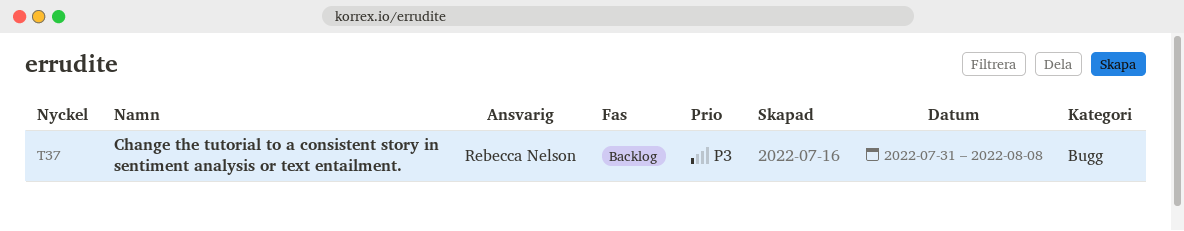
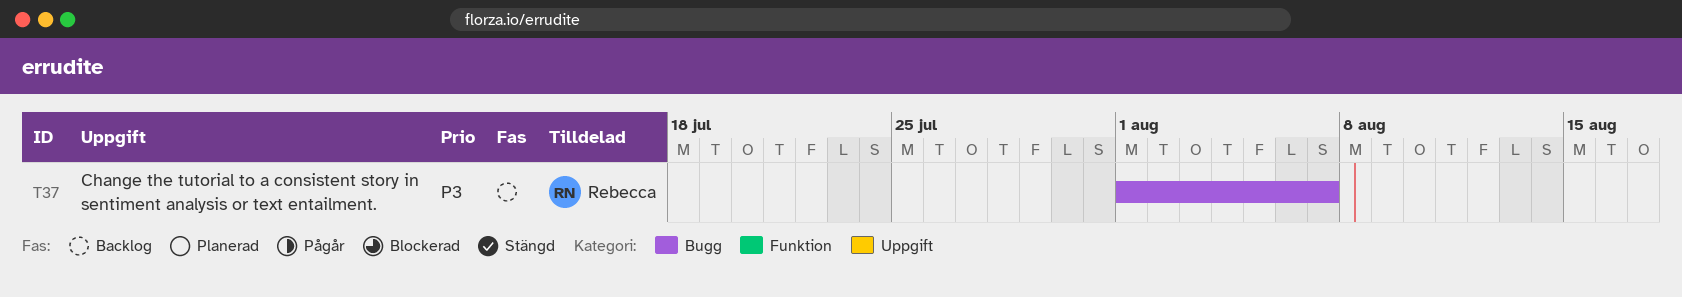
T37, start: Jul 31 -> Aug 1
T37, due: Aug 8 -> Aug 7

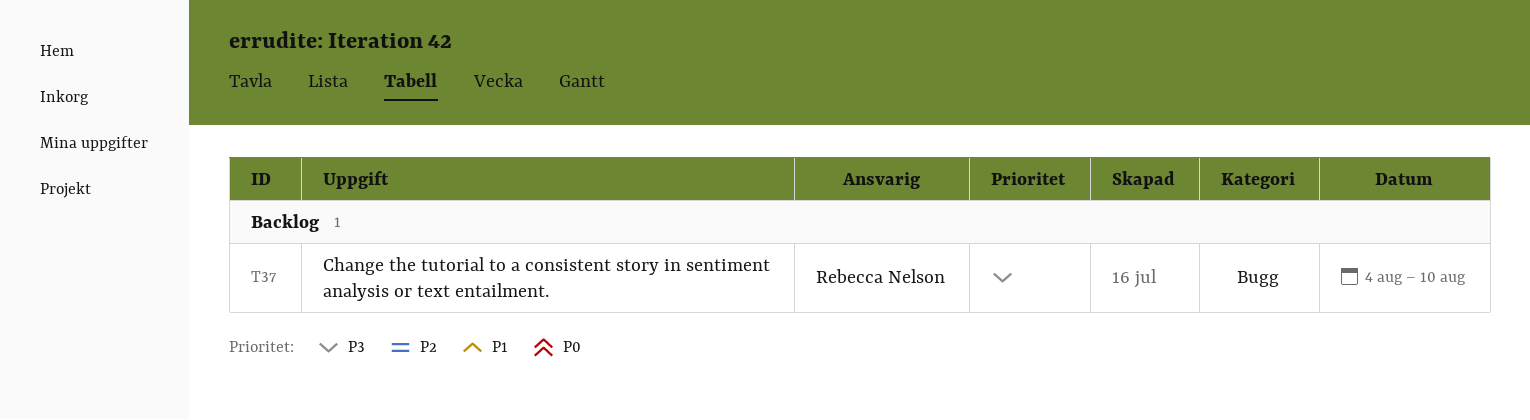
T37, start: Aug 1 -> Aug 4
T37, due: Aug 7 -> Aug 10

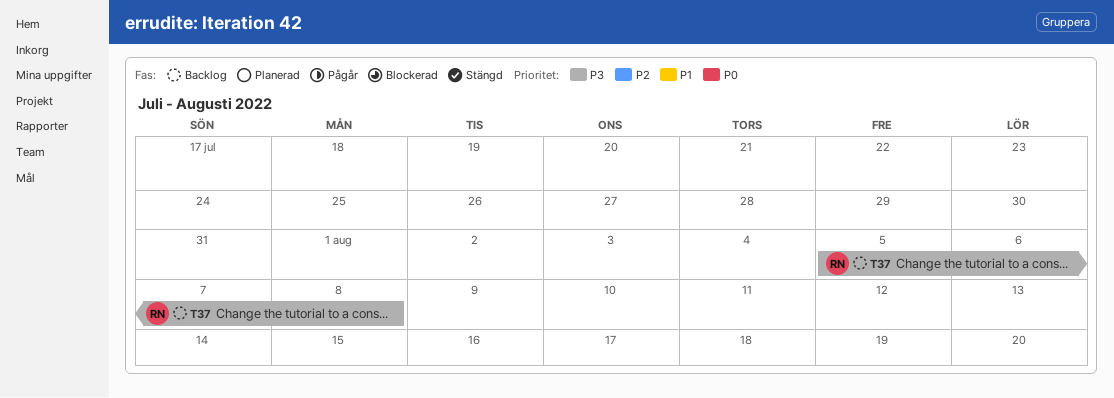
T37, start: Aug 4 -> Aug 5
T37, due: Aug 10 -> Aug 8

